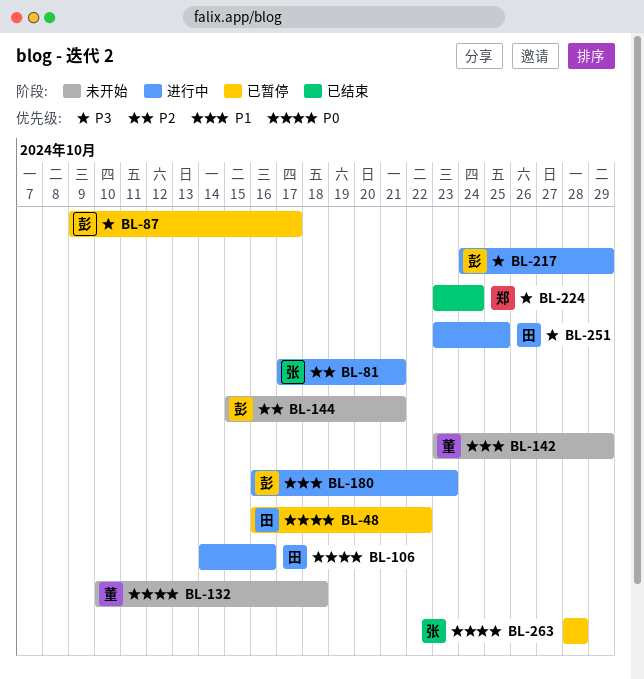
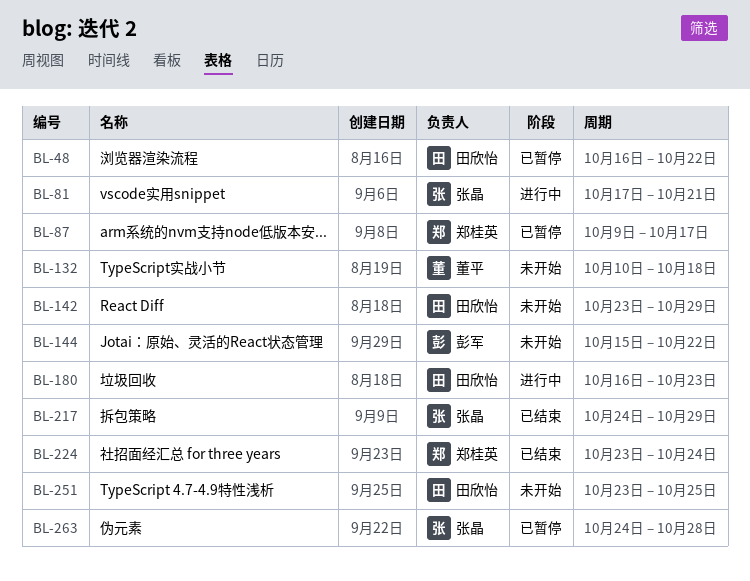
BL-87, owner: 彭军 -> 郑桂英
BL-106: present -> none
BL-142, owner: 董平 -> 田欣怡
BL-144, due: Oct 21 -> Oct 22
BL-180, owner: 彭军 -> 田欣怡
BL-217, status: 进行中 -> 已结束
BL-217, owner: 彭军 -> 张晶
BL-251, status: 进行中 -> 未开始
BL-263, start: Oct 28 -> Oct 24

